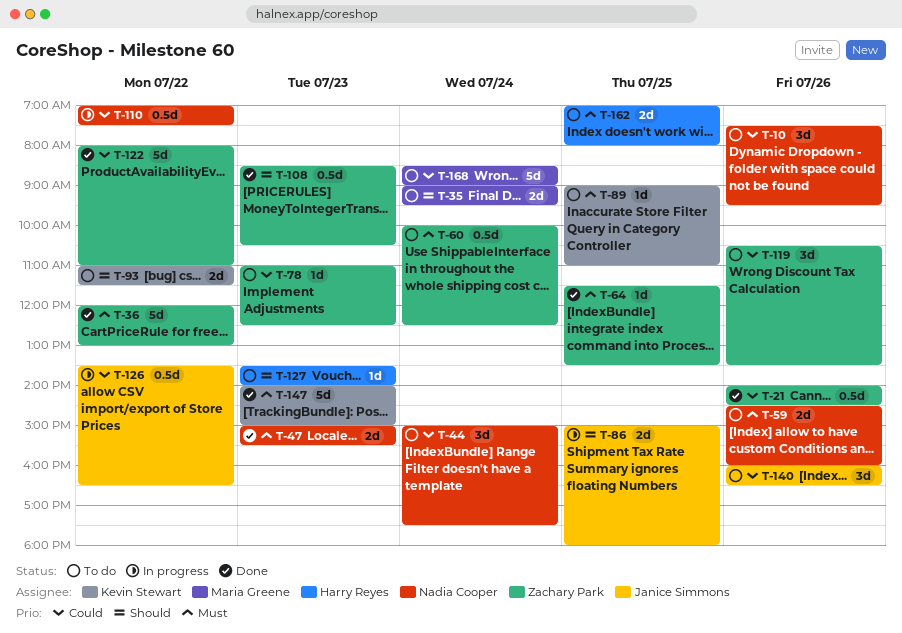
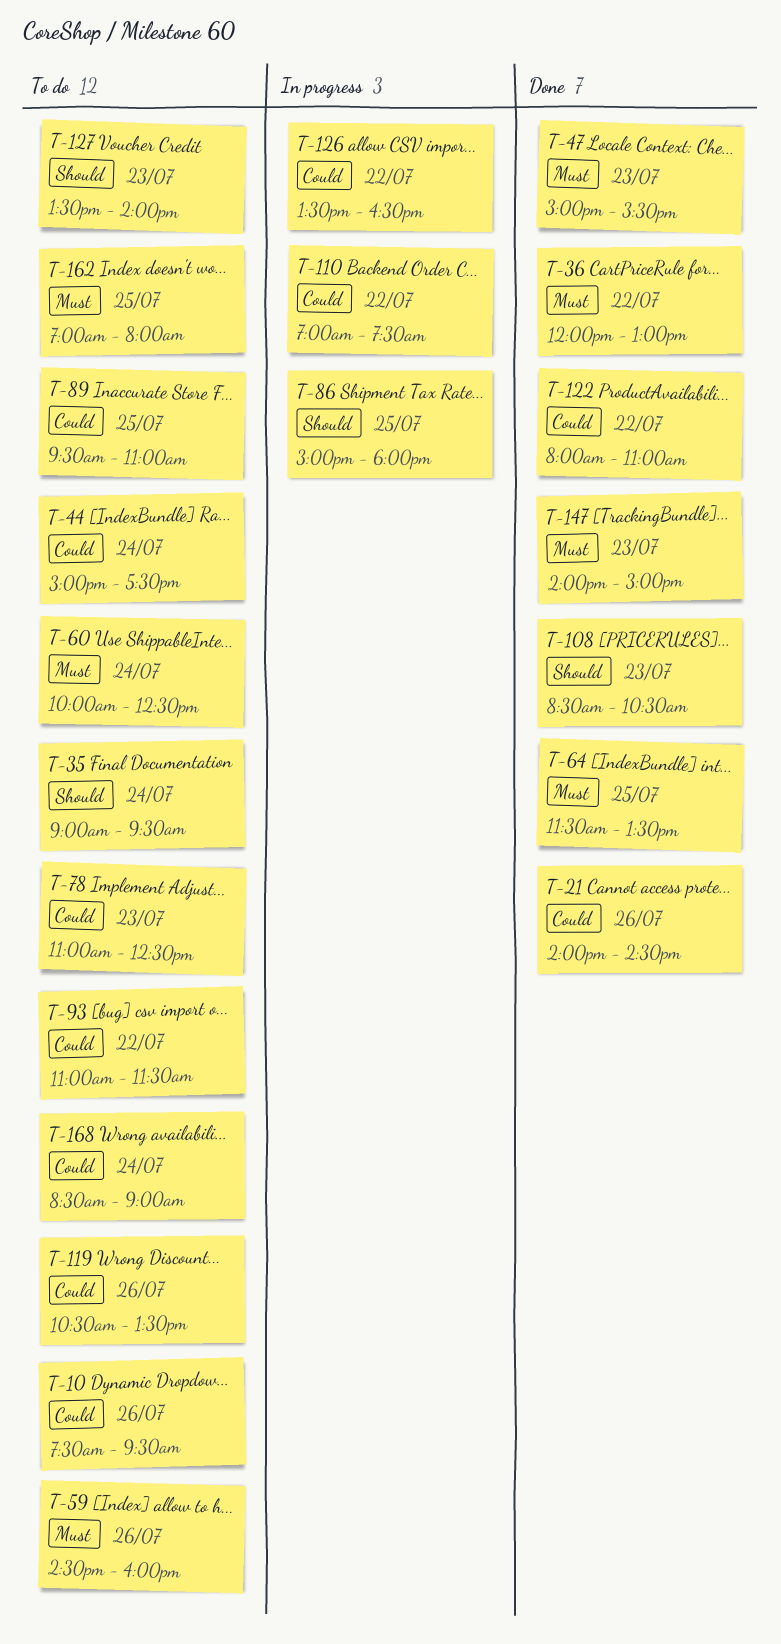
T-89, priority: Must -> Could
T-89, begins: 09:00 -> 09:30
T-93, priority: Should -> Could
T-140: present -> none

